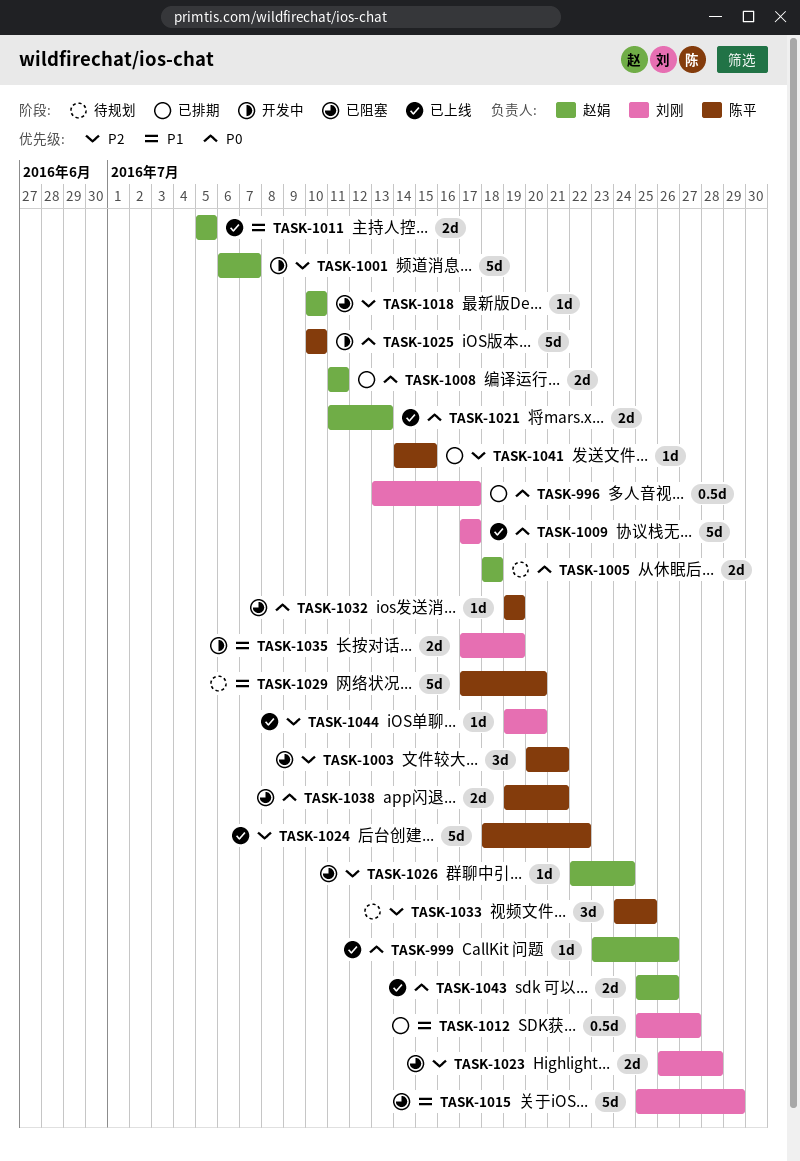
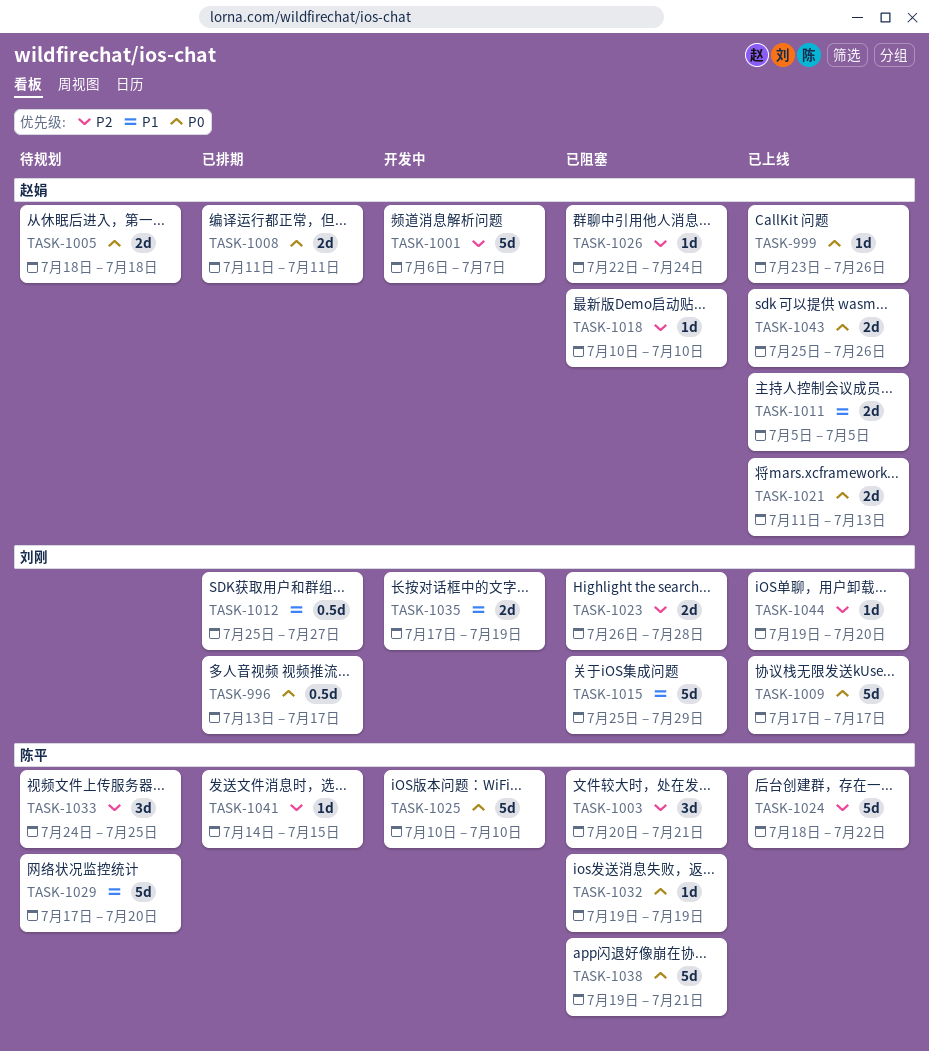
TASK-1038, estimate: 2d -> 5d

